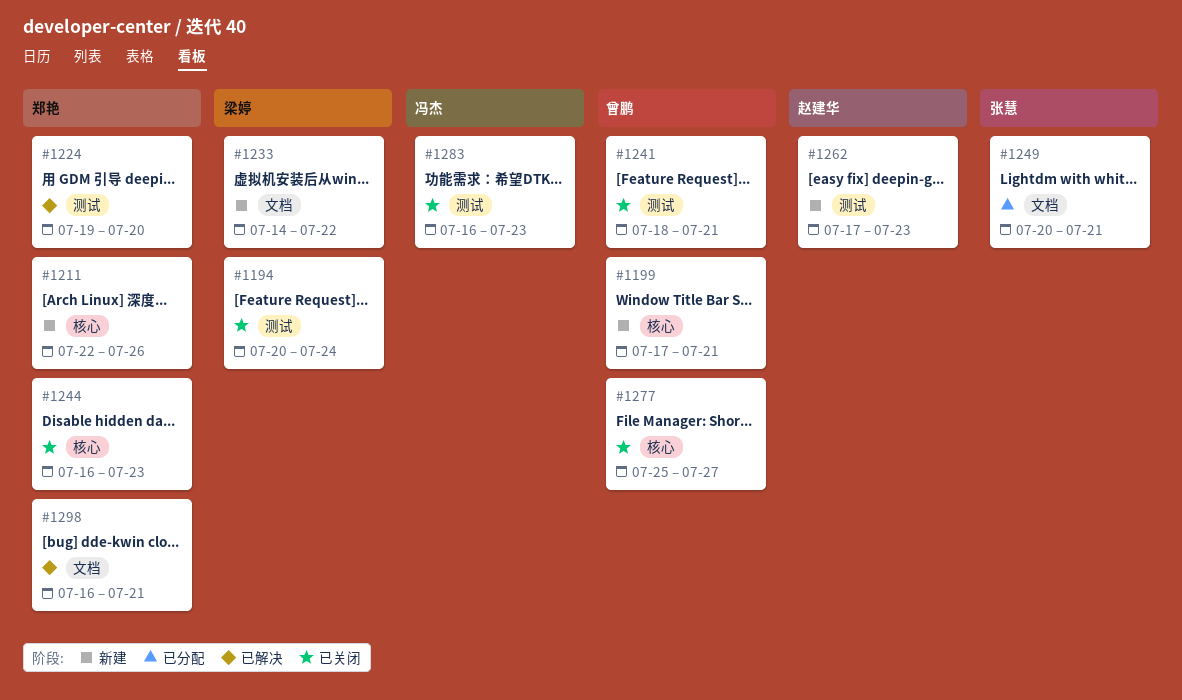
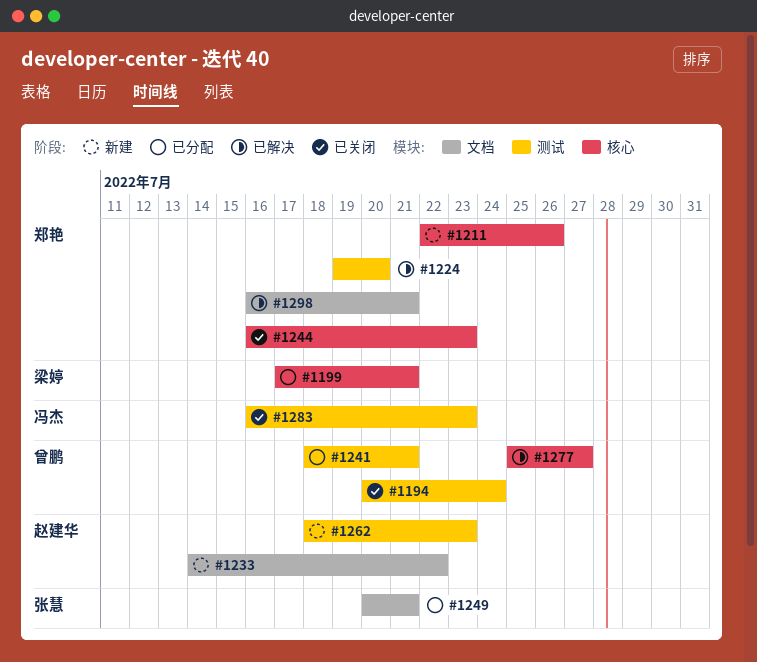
#1194, owner: 梁婷 -> 曾鹏
#1199, status: 新建 -> 已分配
#1199, owner: 曾鹏 -> 梁婷
#1233, owner: 梁婷 -> 赵建华
#1241, status: 已关闭 -> 已分配
#1262, start: Jul 17 -> Jul 18
#1277, status: 已关闭 -> 已解决

